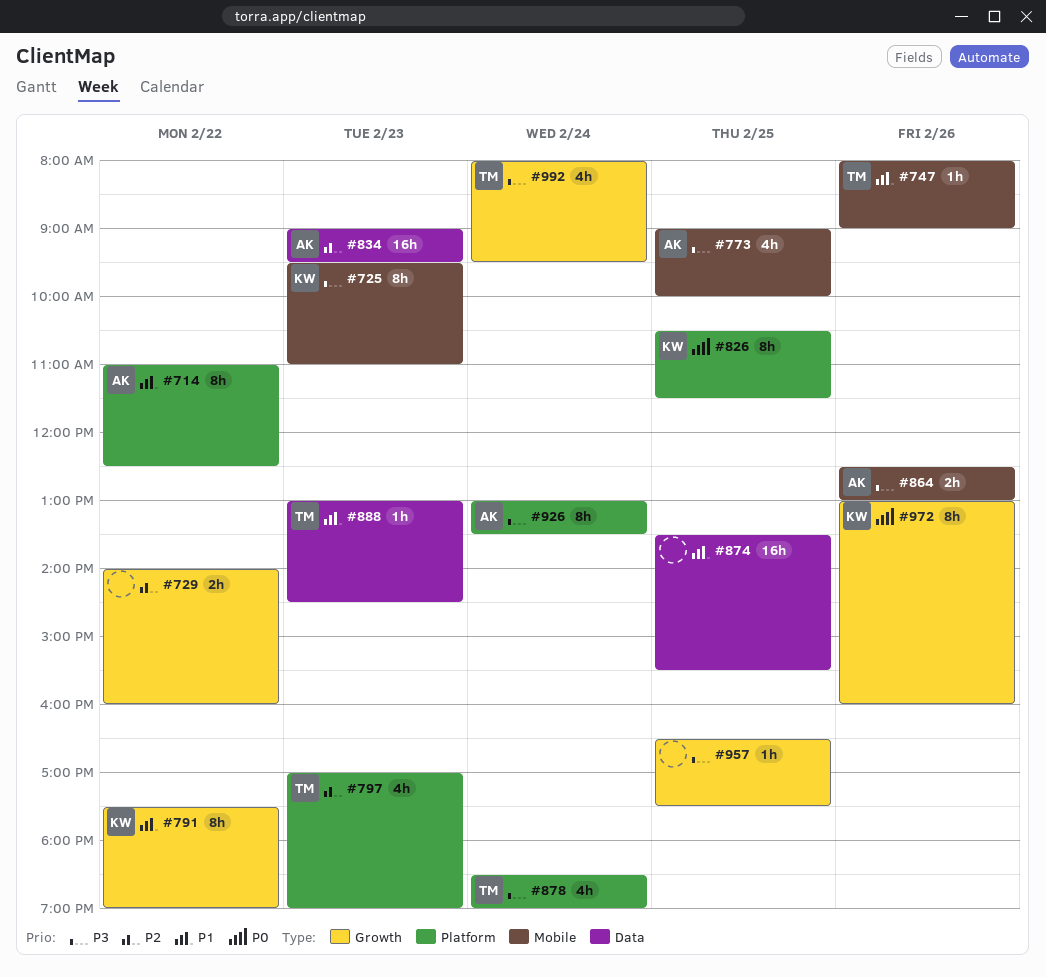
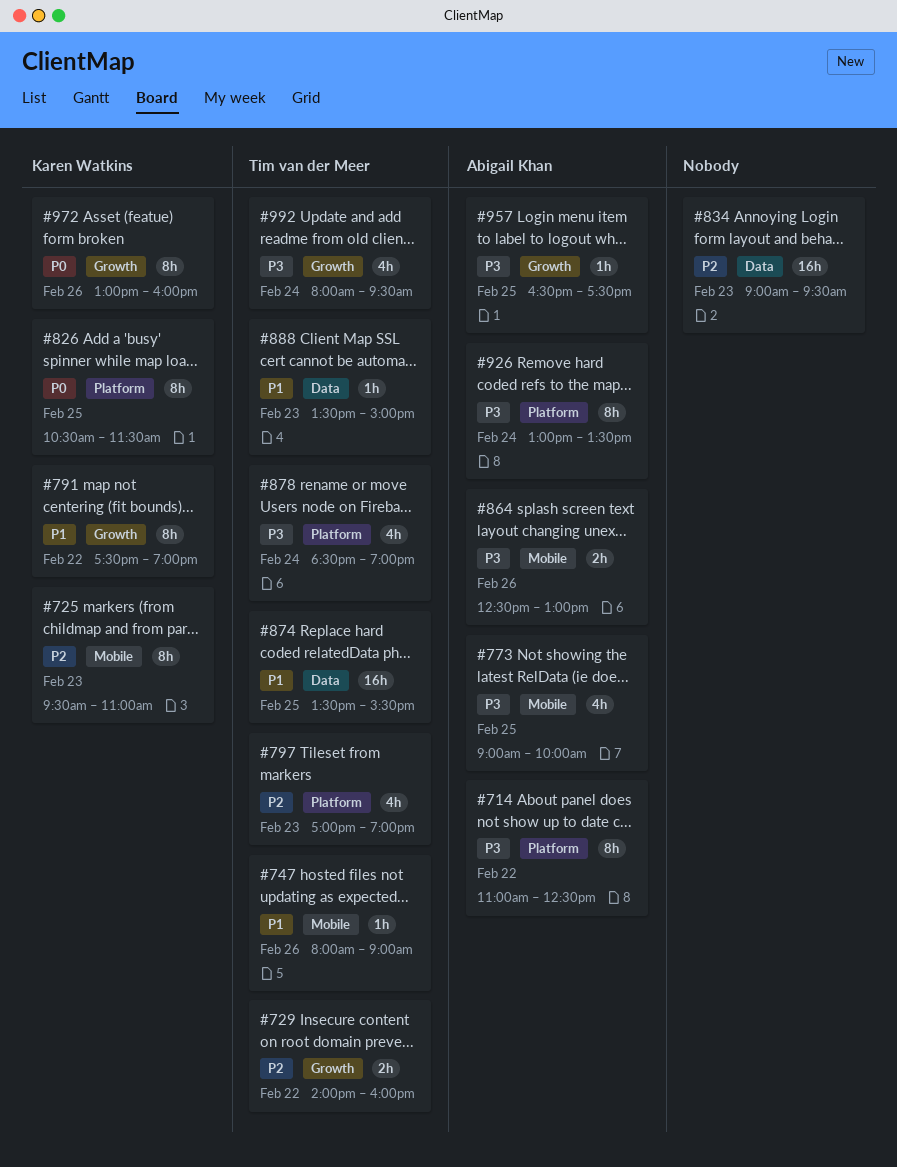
#714, priority: P1 -> P3
#725, priority: P3 -> P2
#729, owner: none -> Tim van der Meer
#834, owner: Abigail Khan -> none
#874, owner: none -> Tim van der Meer
#888, begins: 13:00 -> 13:30
#888, ends: 14:30 -> 15:00
#957, owner: none -> Abigail Khan

